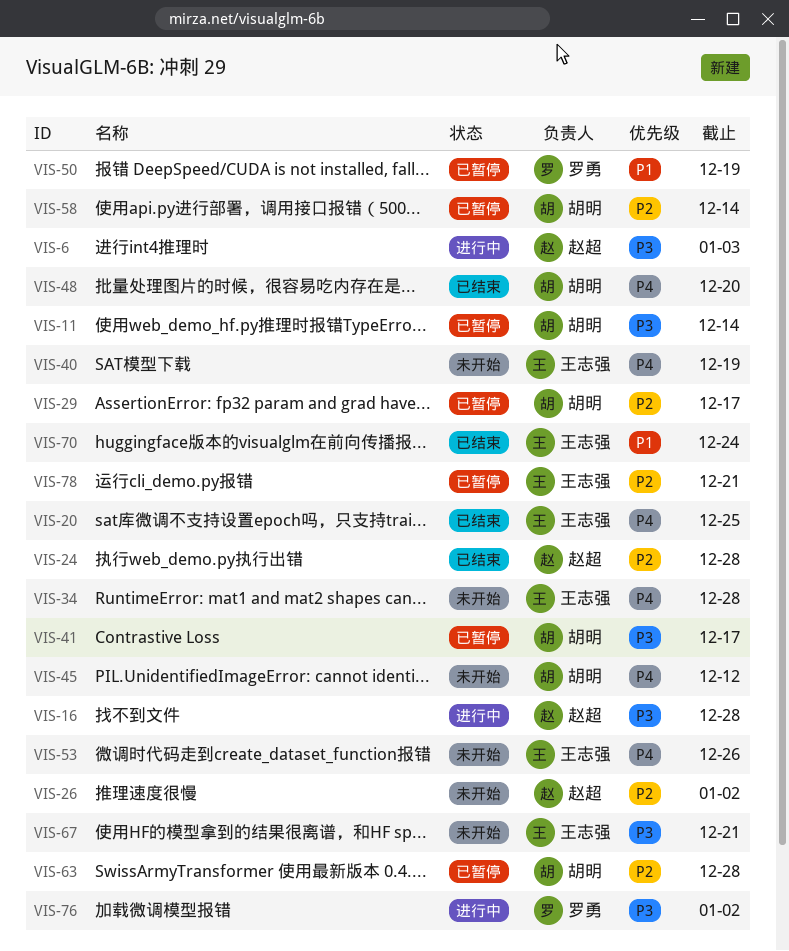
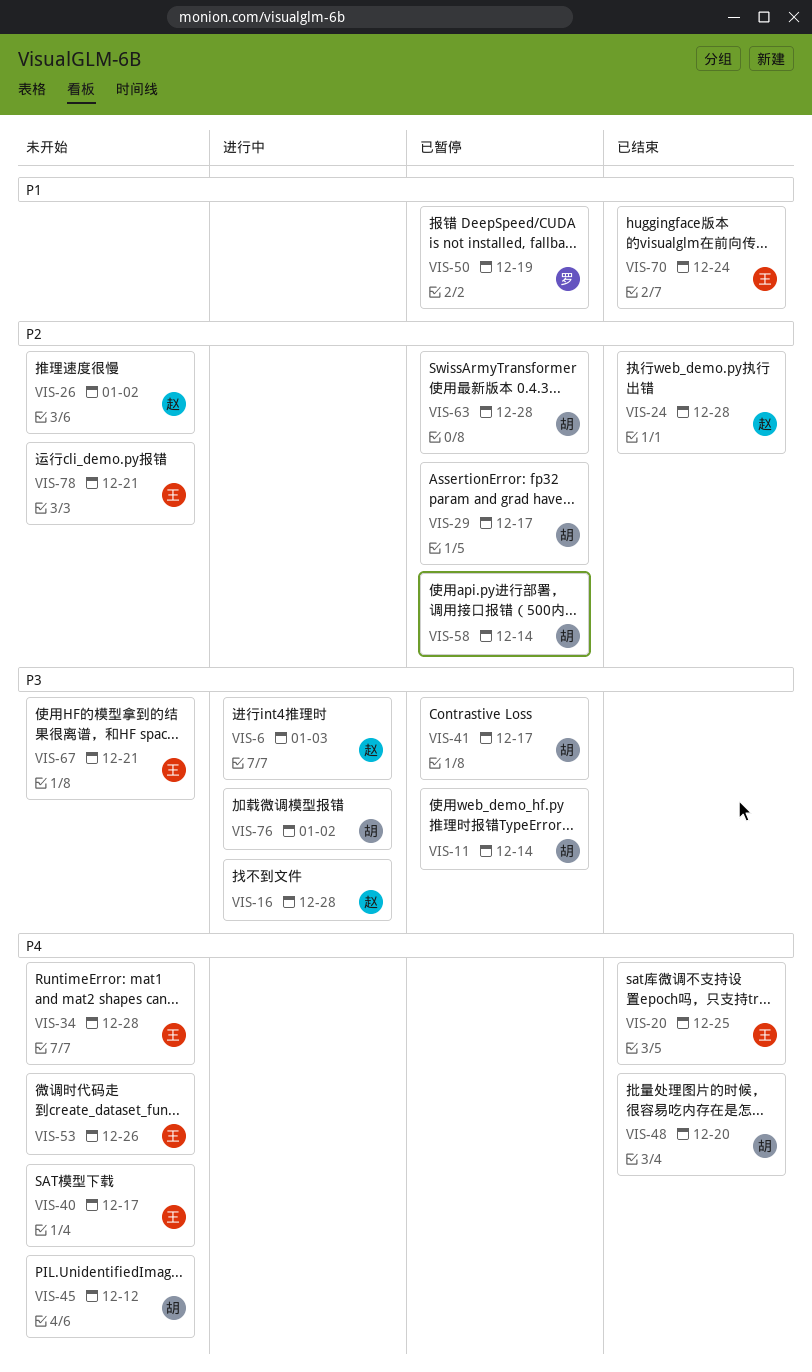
VIS-40, due: Dec 19 -> Dec 17
VIS-76, owner: 罗勇 -> 胡明
VIS-78, status: 已暂停 -> 未开始

